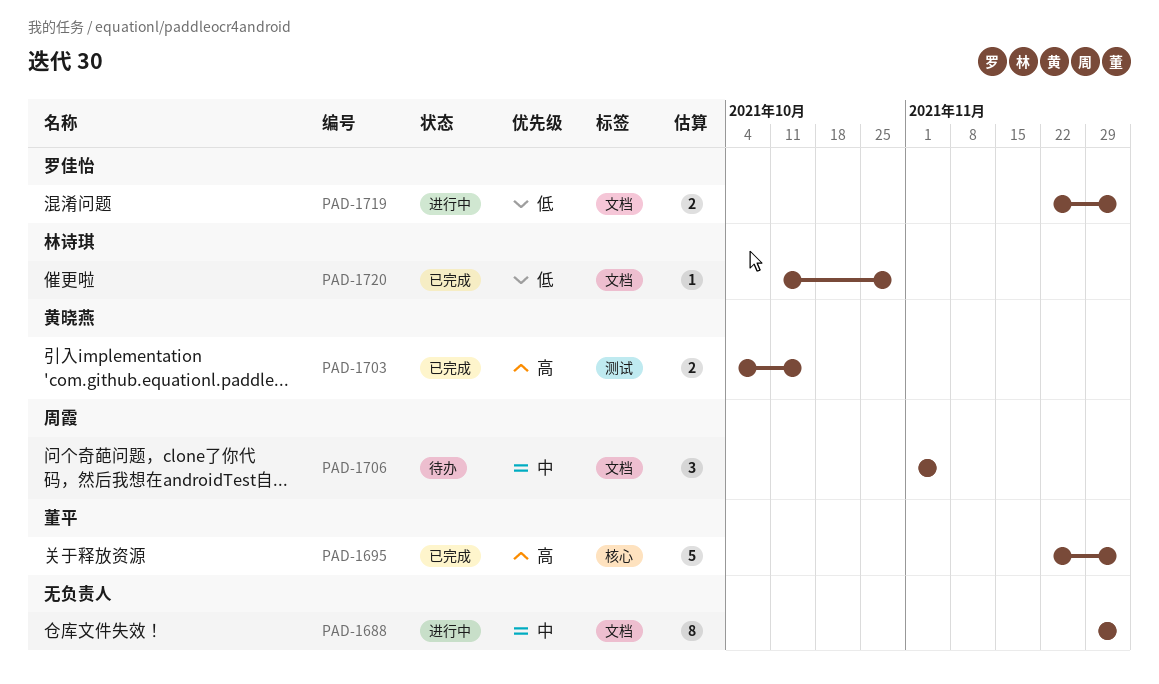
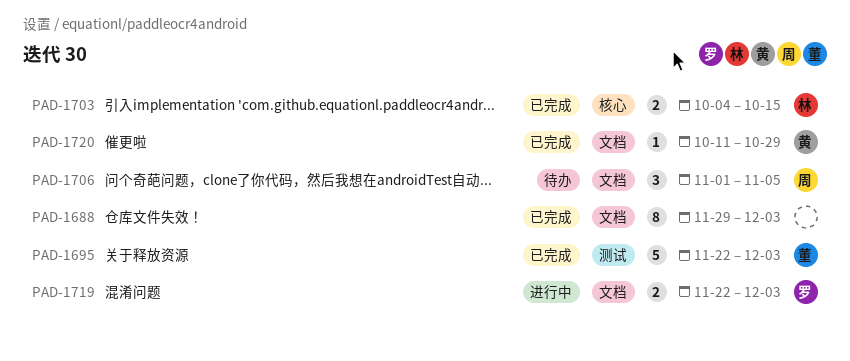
PAD-1688, status: 进行中 -> 已完成
PAD-1695, label: 核心 -> 测试
PAD-1703, owner: 黄晓燕 -> 林诗琪
PAD-1703, label: 测试 -> 核心
PAD-1720, owner: 林诗琪 -> 黄晓燕

